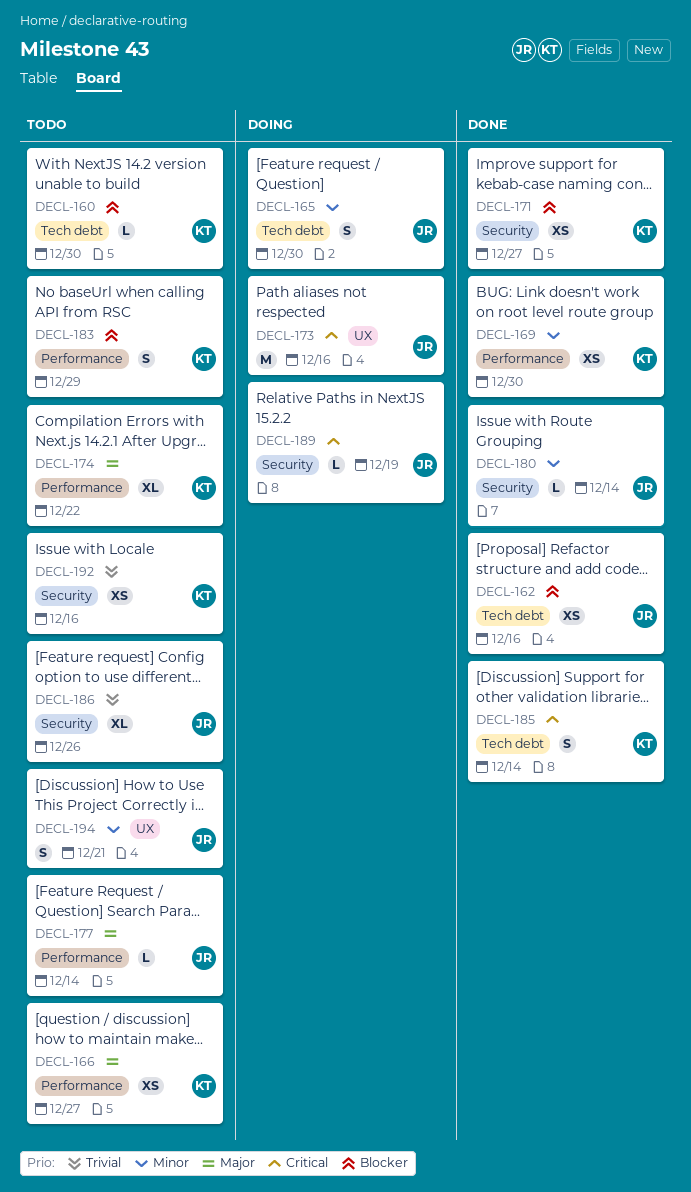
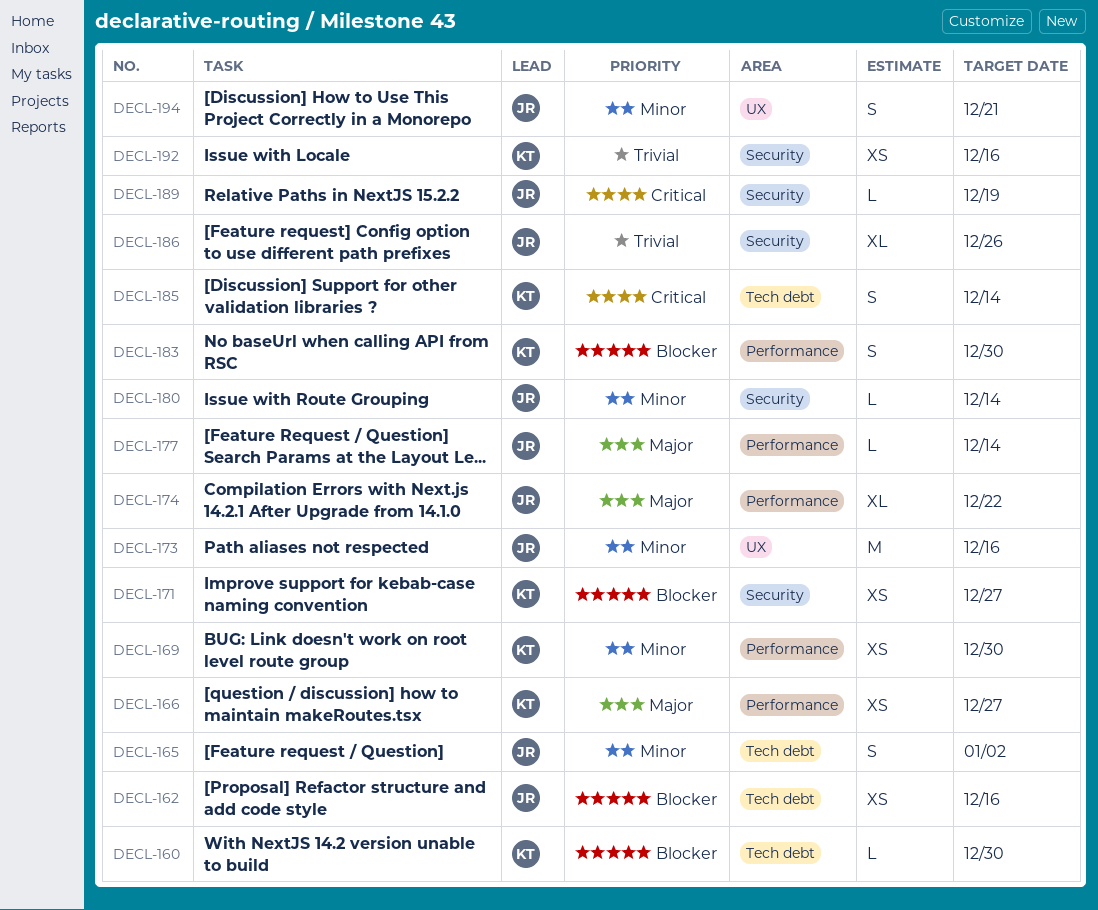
DECL-165, due: Dec 30 -> Jan 2
DECL-173, priority: Critical -> Minor
DECL-174, owner: KT -> JR
DECL-183, due: Dec 29 -> Dec 30

